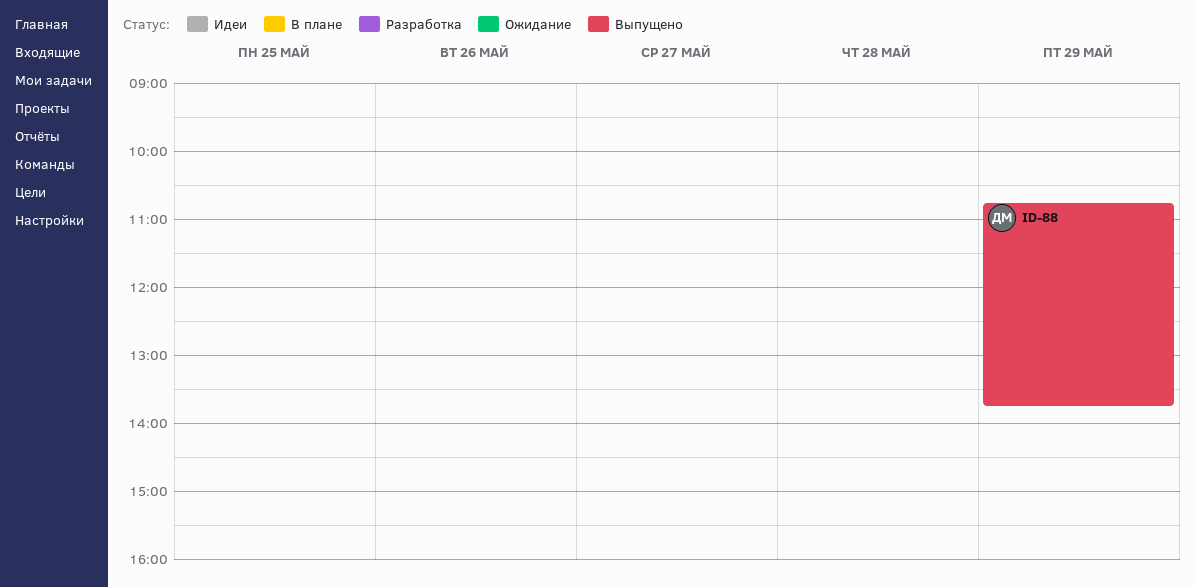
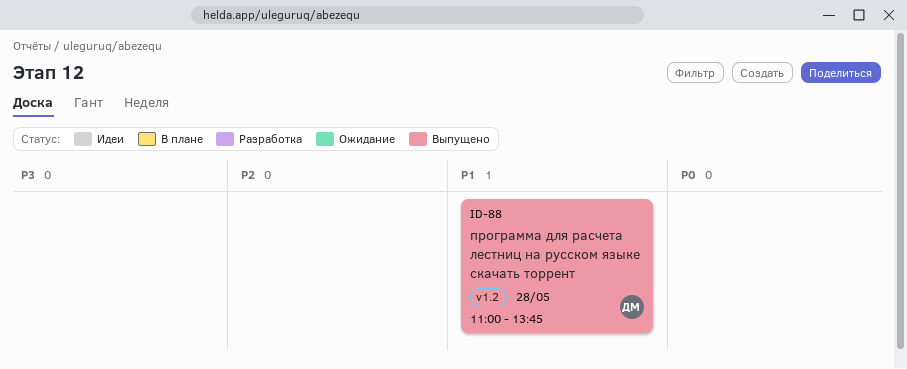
ID-88, day: May 29 -> May 28
ID-88, begins: 10:45 -> 11:00

